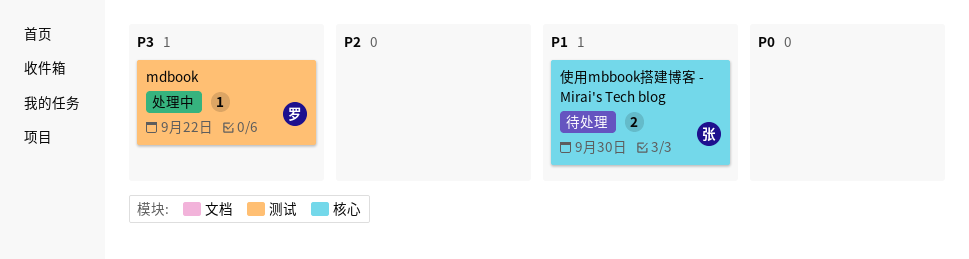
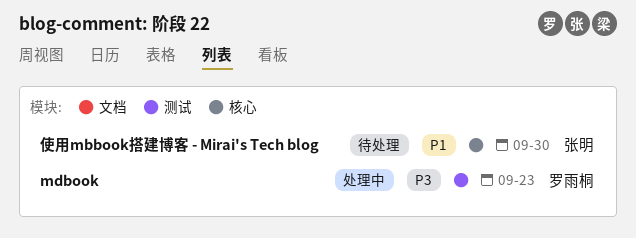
mdbook, due: Sep 22 -> Sep 23

